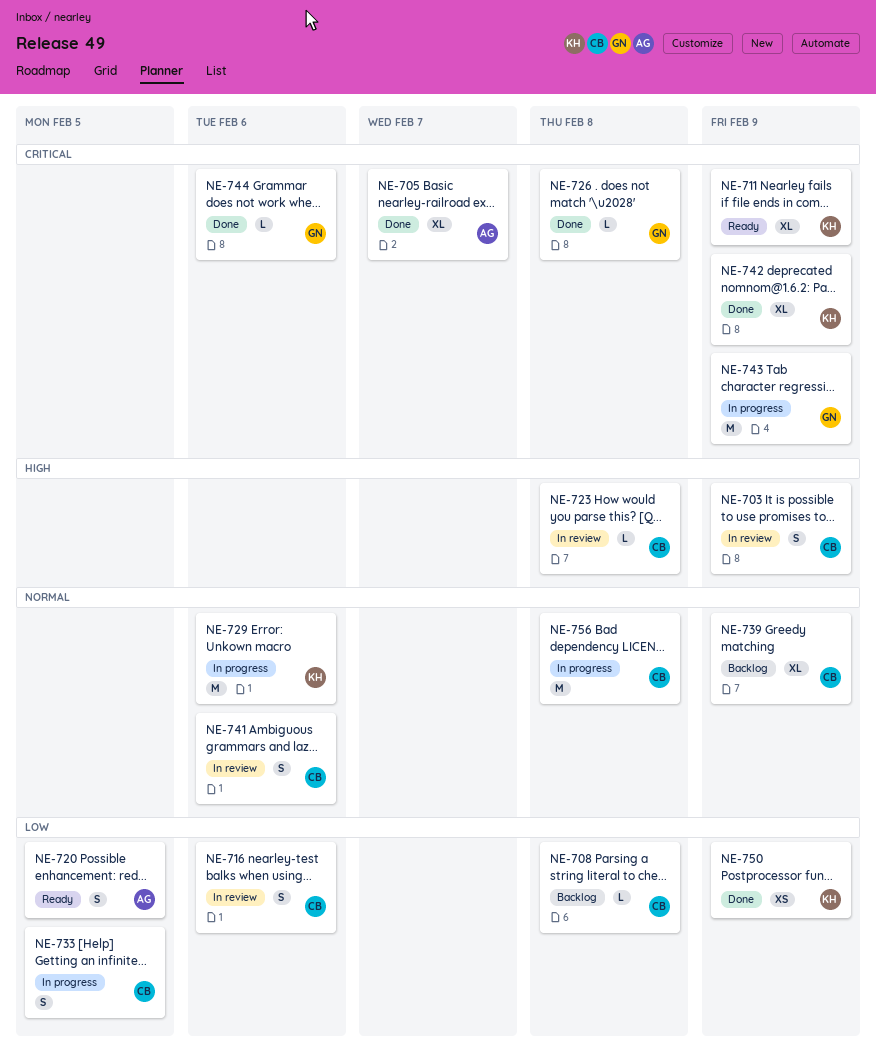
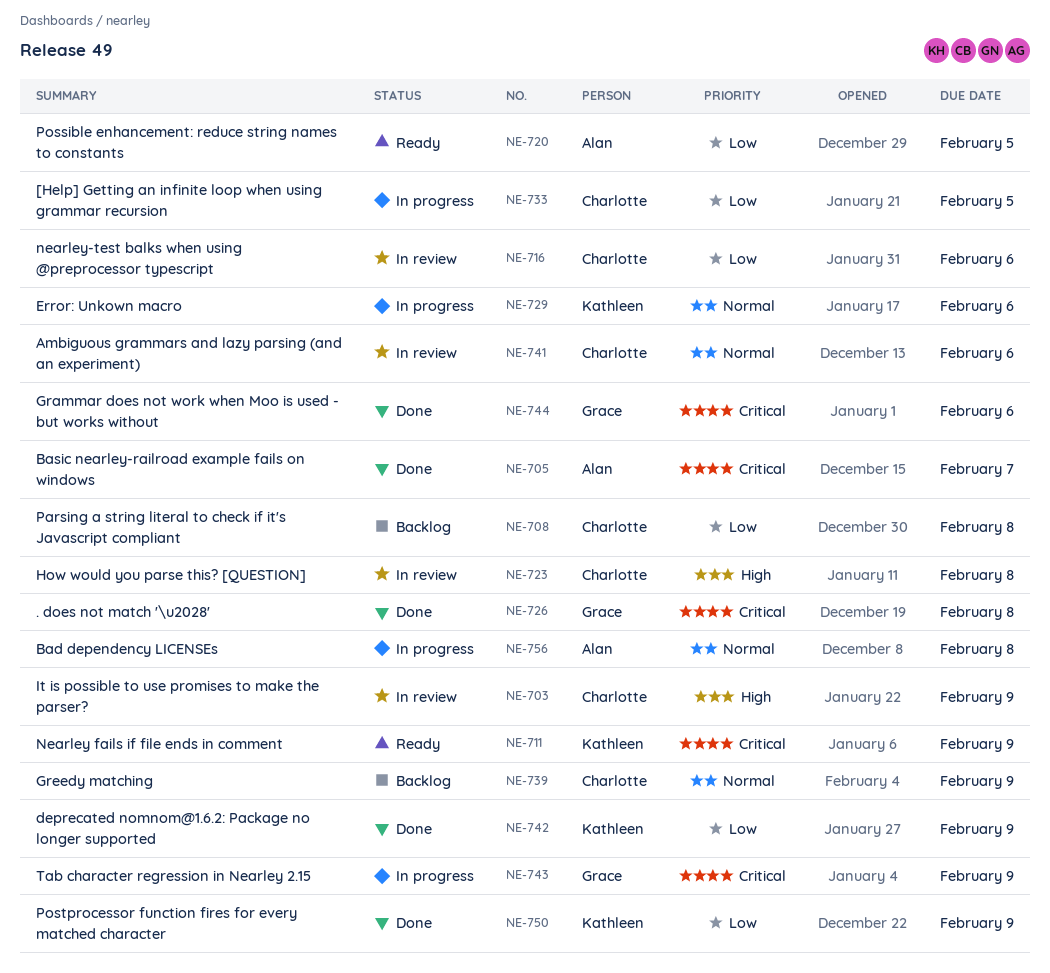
NE-742, priority: Critical -> Low
NE-756, owner: Charlotte -> Alan

